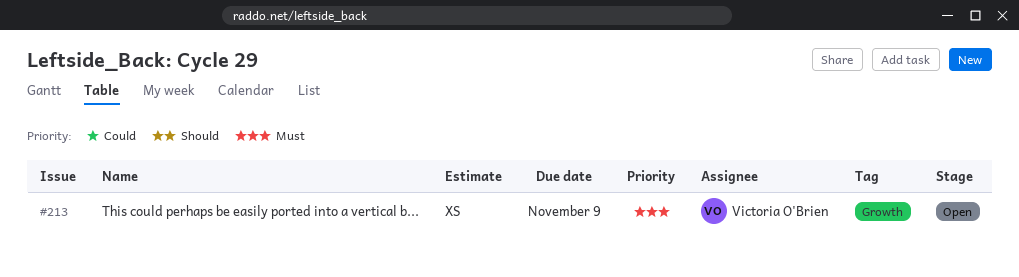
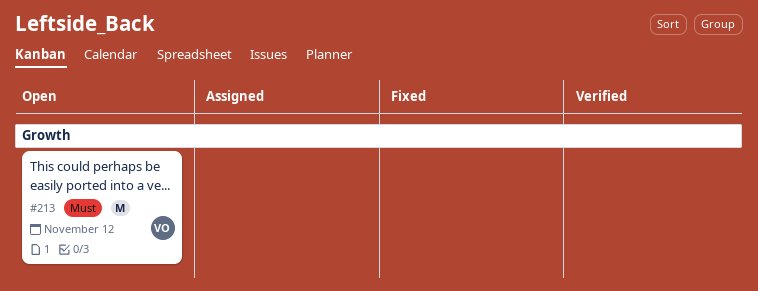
#213, estimate: XS -> M
#213, due: Nov 9 -> Nov 12

